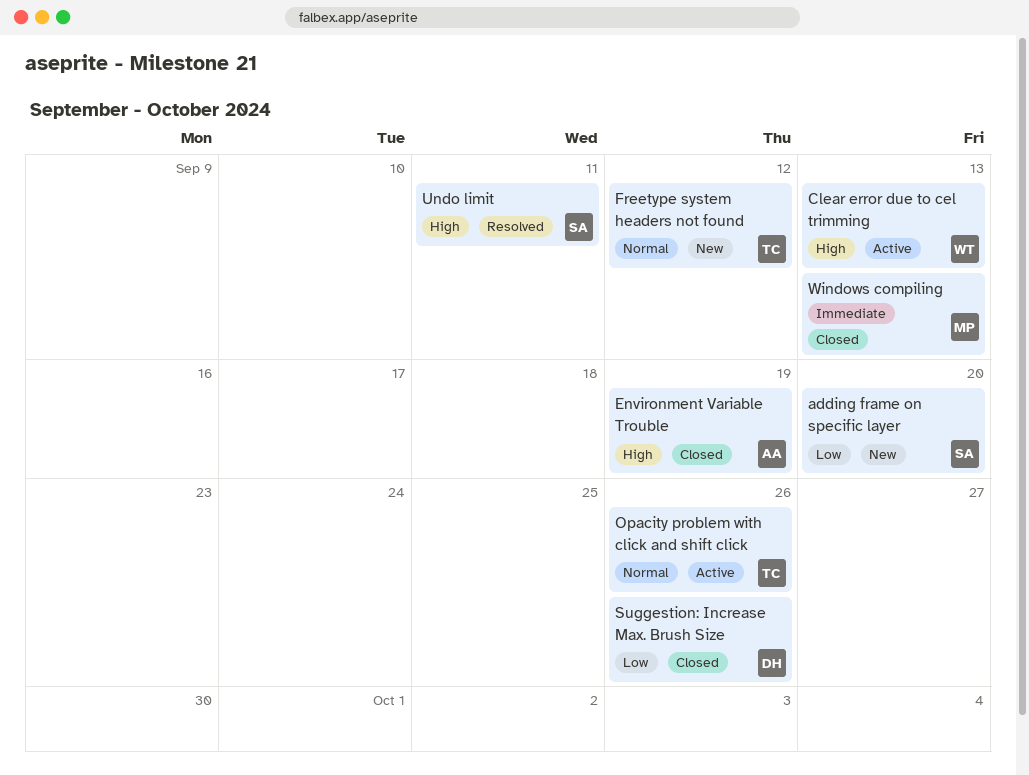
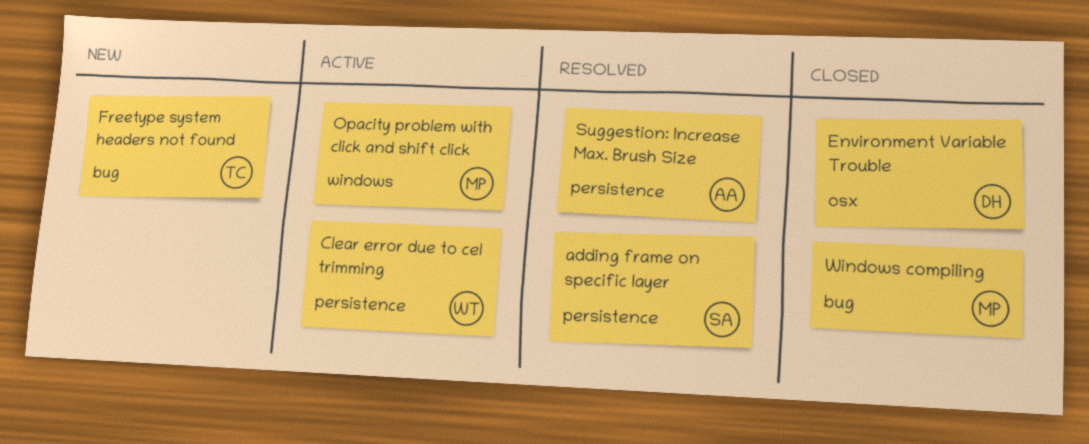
adding frame on specific layer, status: New -> Resolved
Environment Variable Trouble, owner: AA -> DH
Opacity problem with click and shift click, owner: TC -> MP
Suggestion: Increase Max. Brush Size, status: Closed -> Resolved
Suggestion: Increase Max. Brush Size, owner: DH -> AA
Undo limit: present -> none

